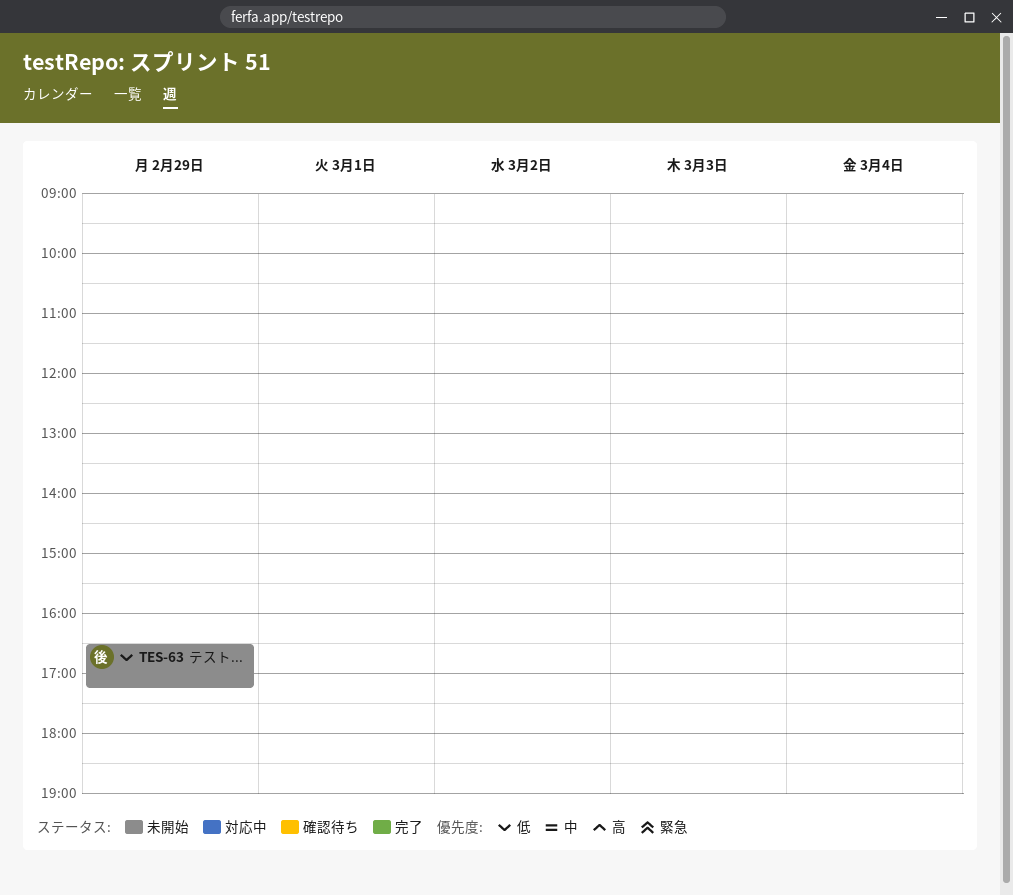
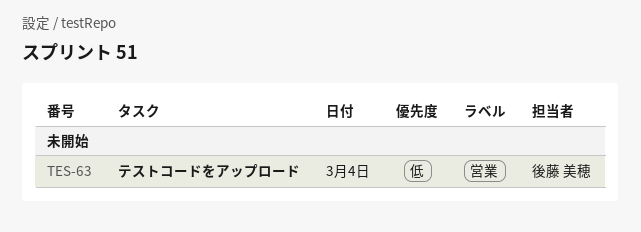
TES-63, day: Feb 29 -> Mar 4

